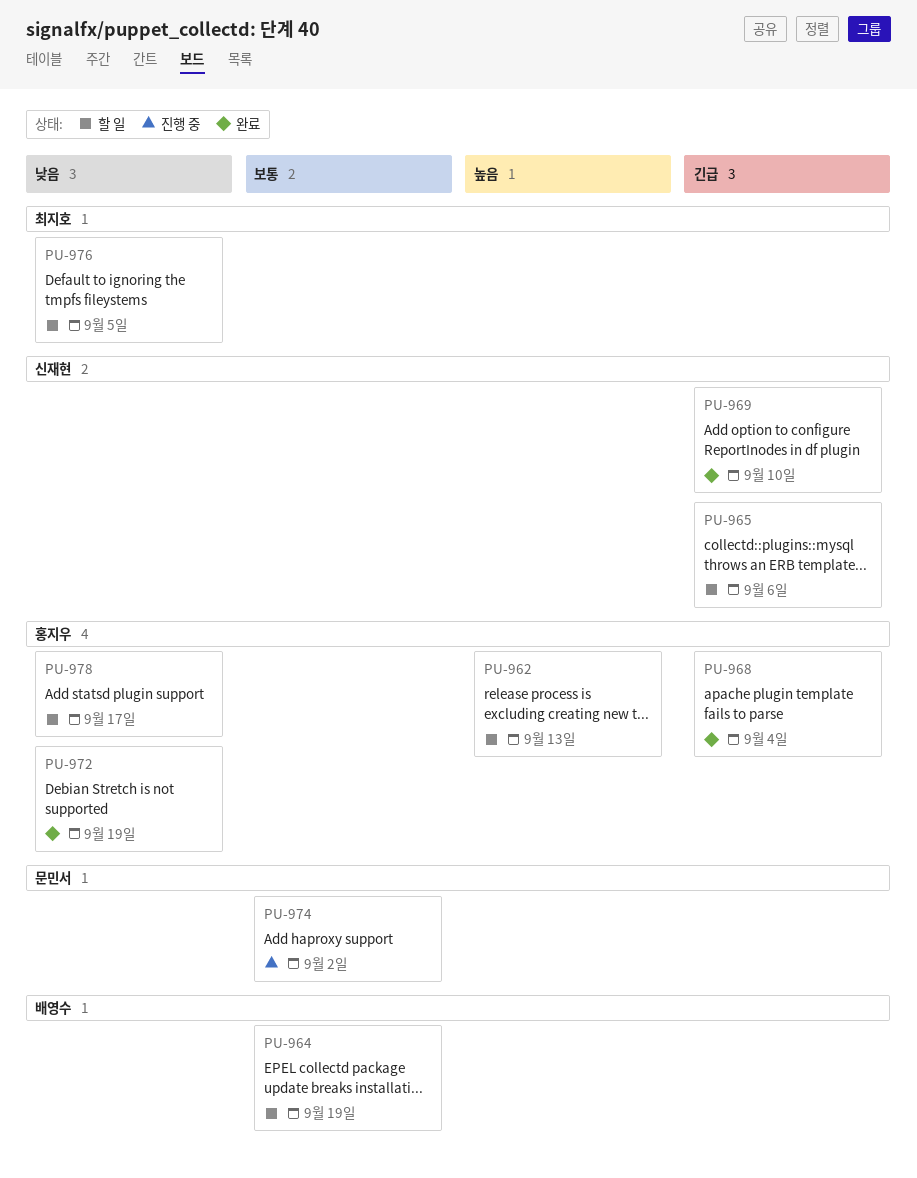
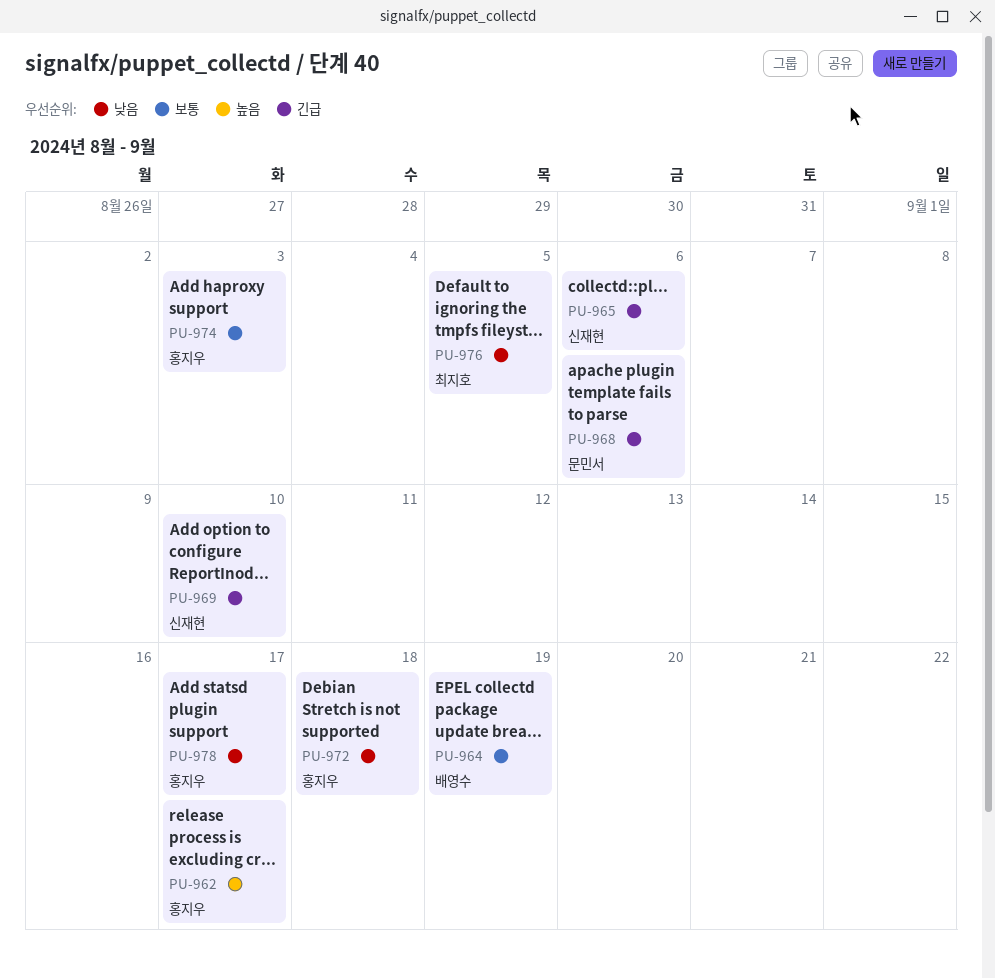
PU-962, due: Sep 13 -> Sep 17
PU-968, owner: 홍지우 -> 문민서
PU-968, due: Sep 4 -> Sep 6
PU-972, due: Sep 19 -> Sep 18
PU-974, owner: 문민서 -> 홍지우
PU-974, due: Sep 2 -> Sep 3

